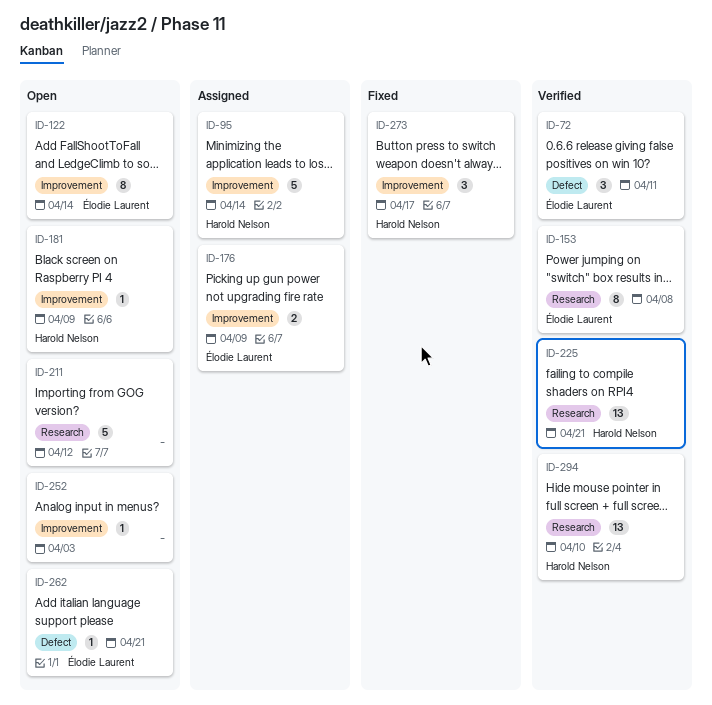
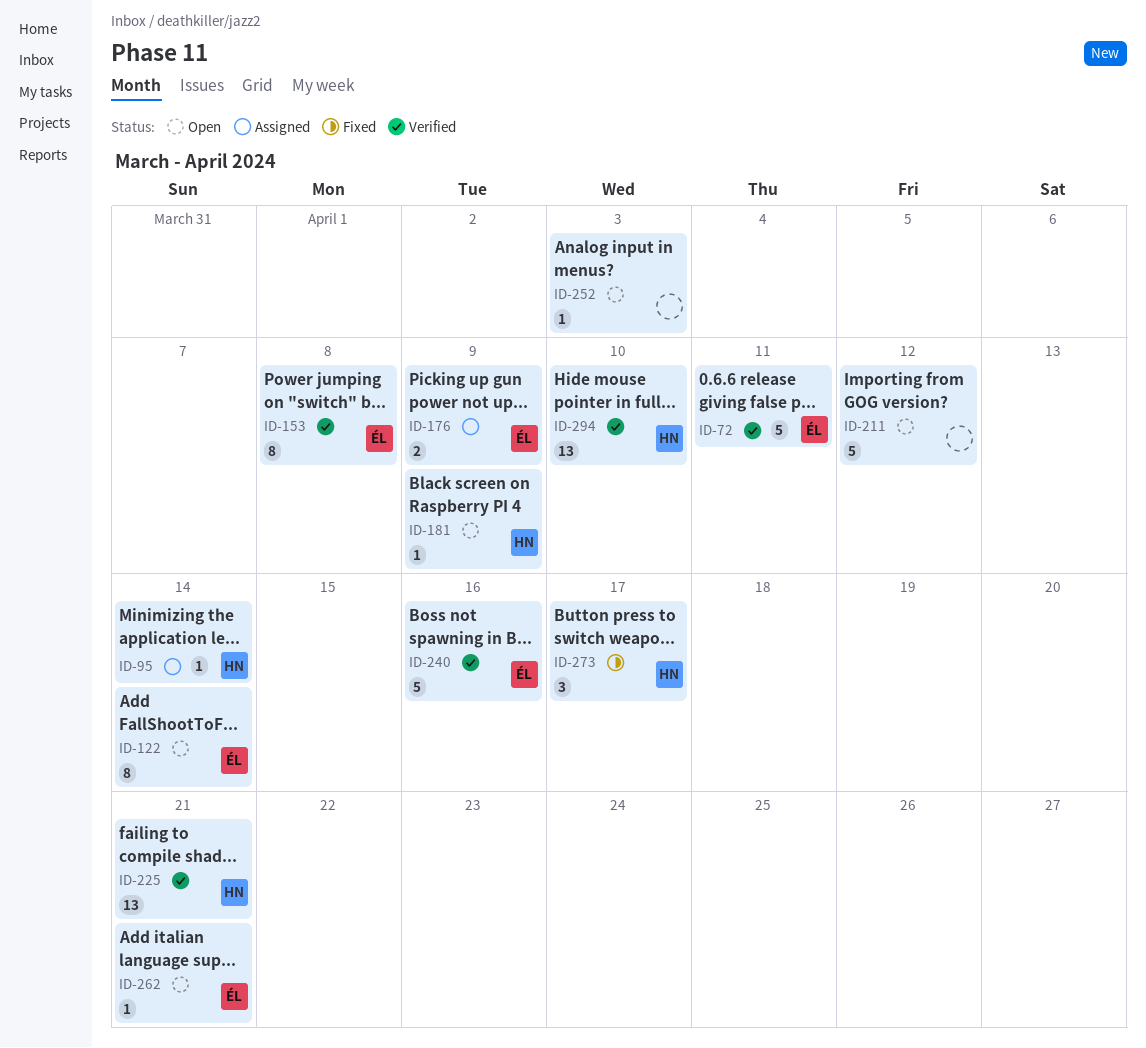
ID-72, estimate: 3 -> 5
ID-95, estimate: 5 -> 1
ID-240: none -> present

